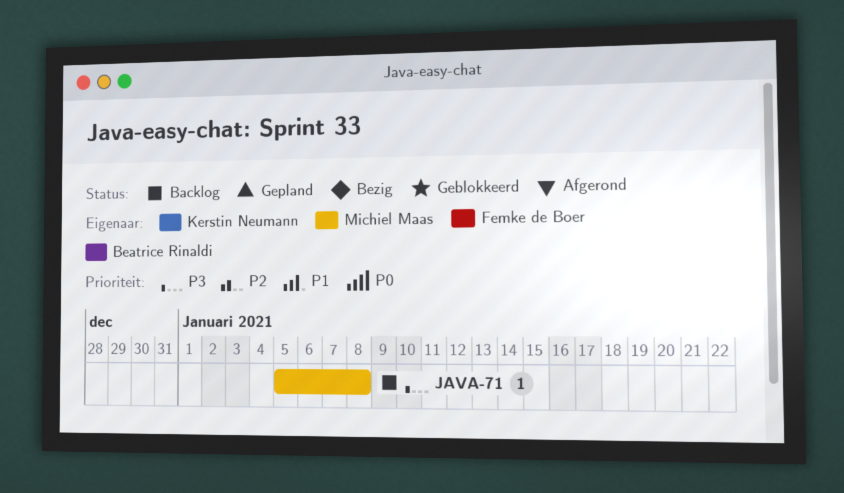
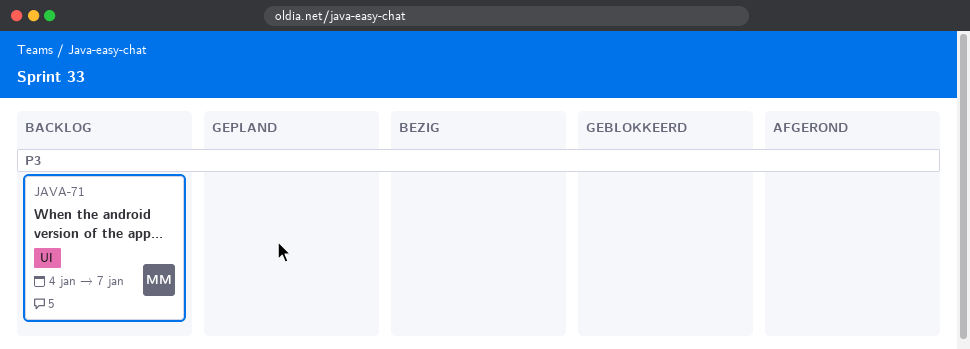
JAVA-71, start: Jan 5 -> Jan 4
JAVA-71, due: Jan 8 -> Jan 7

